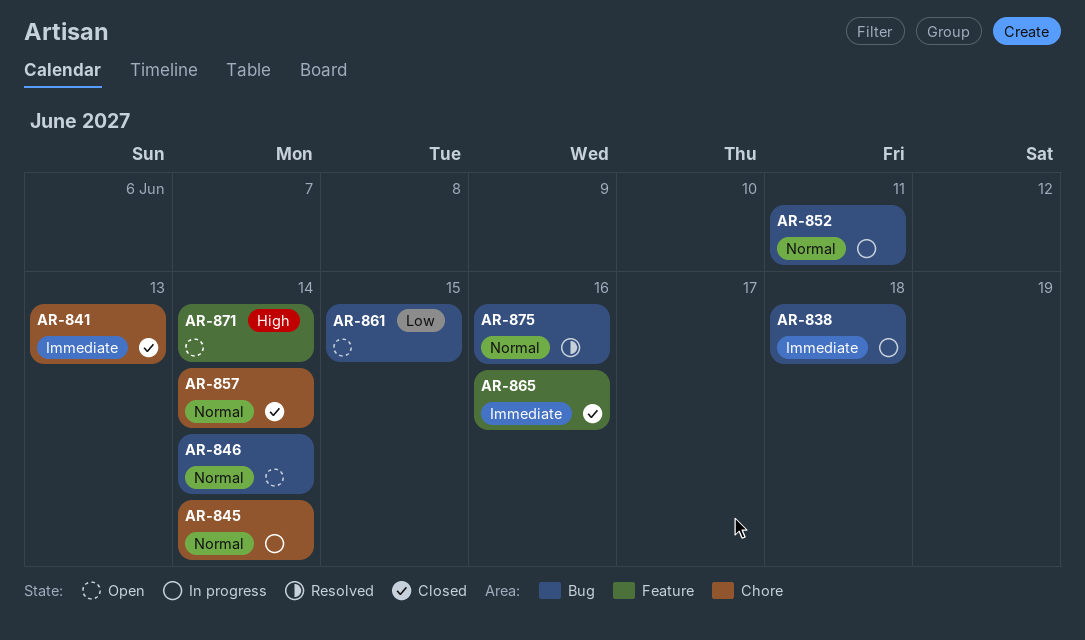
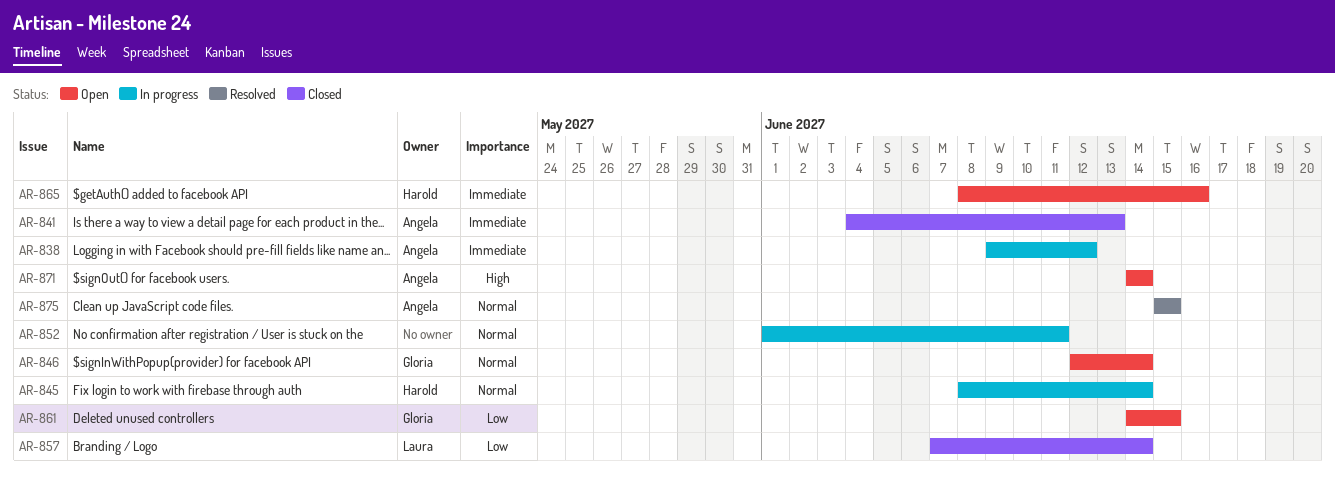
AR-838, due: Jun 18 -> Jun 12
AR-857, priority: Normal -> Low
AR-865, status: Closed -> Open
AR-875, due: Jun 16 -> Jun 15

